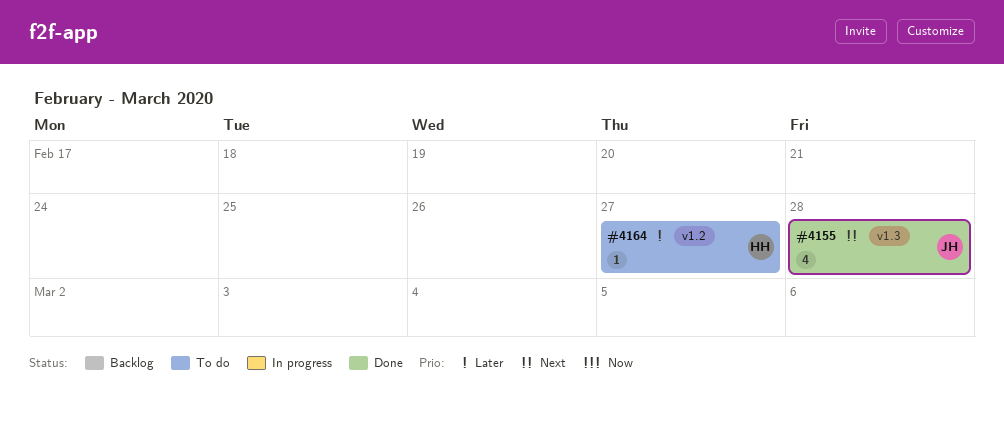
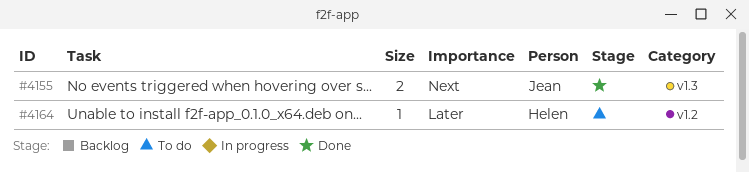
#4155, estimate: 4 -> 2

